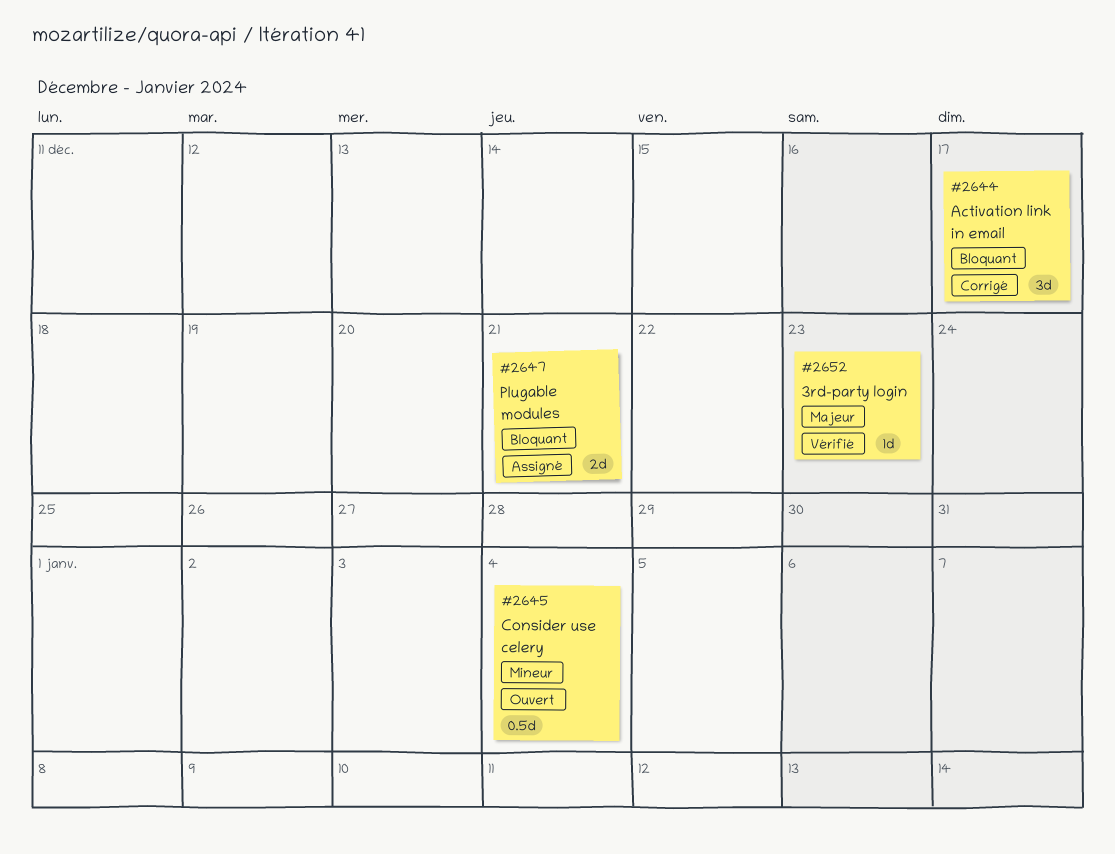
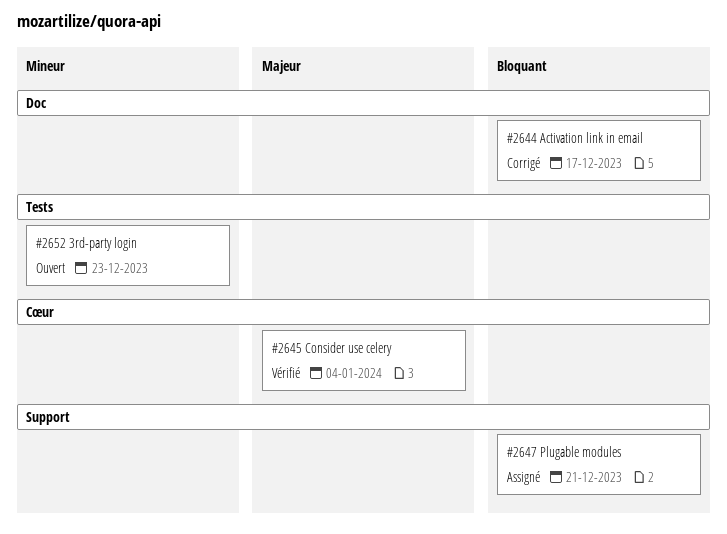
#2645, status: Ouvert -> Vérifié
#2645, priority: Mineur -> Majeur
#2652, status: Vérifié -> Ouvert
#2652, priority: Majeur -> Mineur

